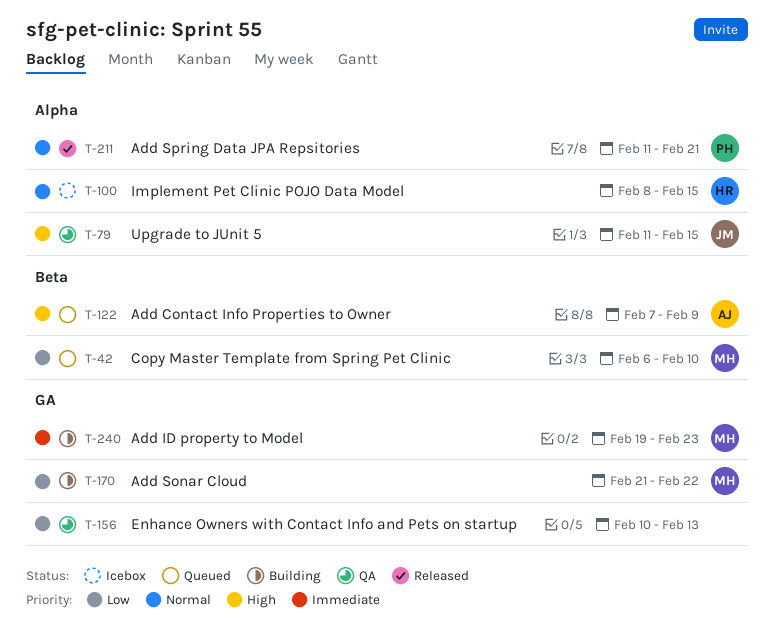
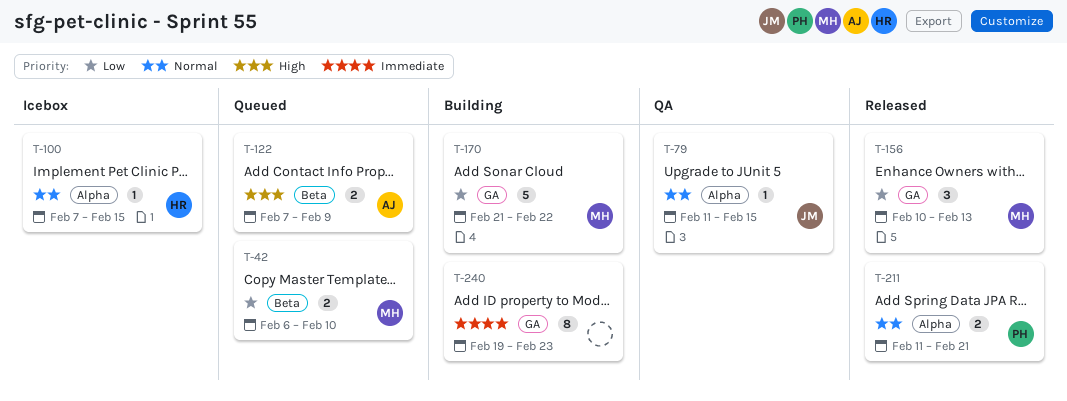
T-79, priority: High -> Normal
T-100, start: Feb 8 -> Feb 7
T-156, status: QA -> Released
T-156, owner: none -> MH
T-240, owner: MH -> none

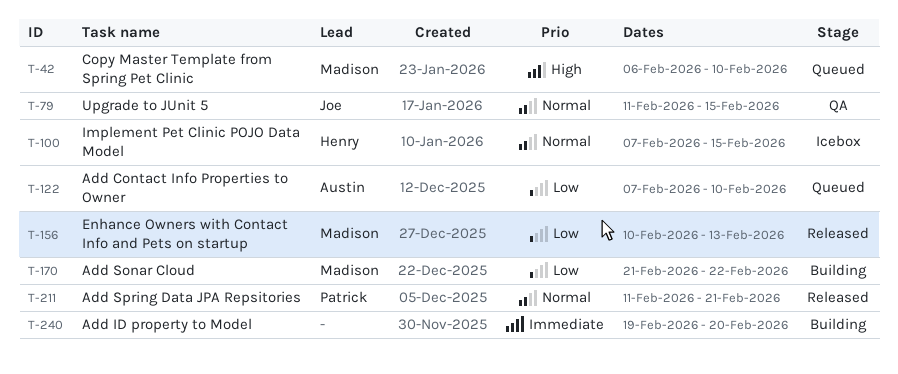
T-42, priority: Low -> High
T-122, priority: High -> Low
T-122, due: Feb 9 -> Feb 10
T-240, due: Feb 23 -> Feb 20

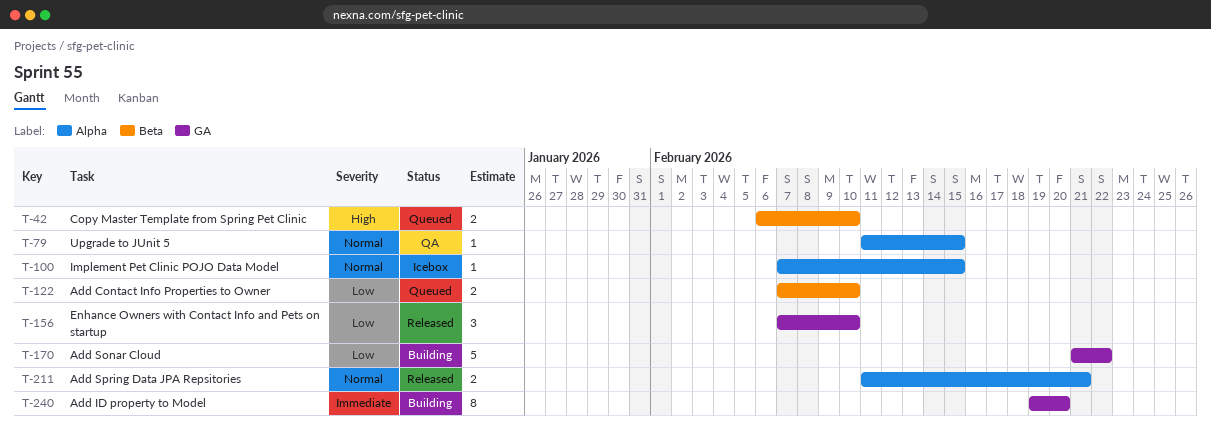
T-156, start: Feb 10 -> Feb 7
T-156, due: Feb 13 -> Feb 10

